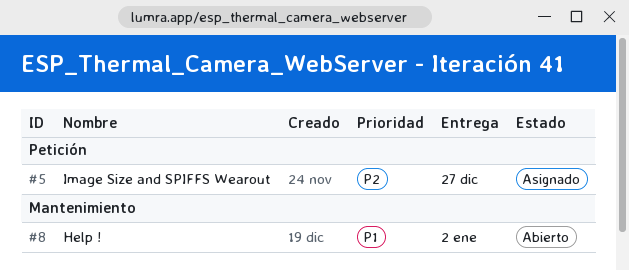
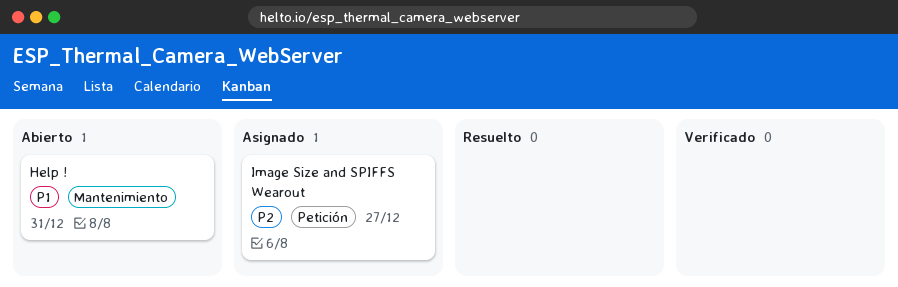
Help !, due: Jan 2 -> Dec 31

